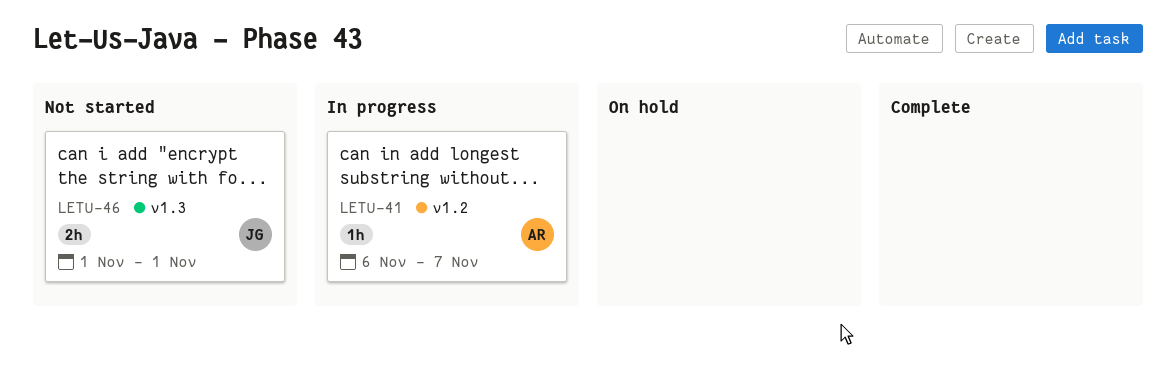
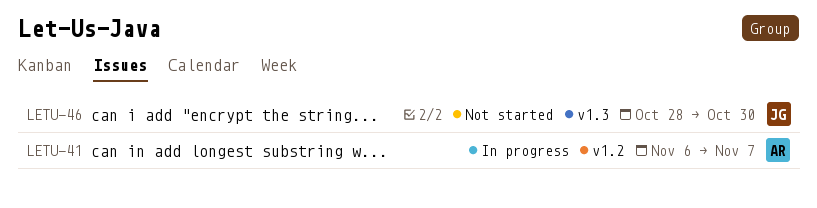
LETU-46, start: Nov 1 -> Oct 28
LETU-46, due: Nov 1 -> Oct 30

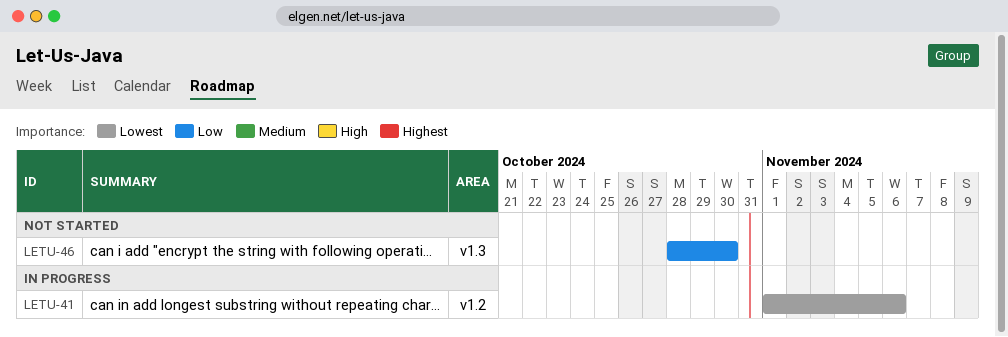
LETU-41, start: Nov 6 -> Nov 1
LETU-41, due: Nov 7 -> Nov 6

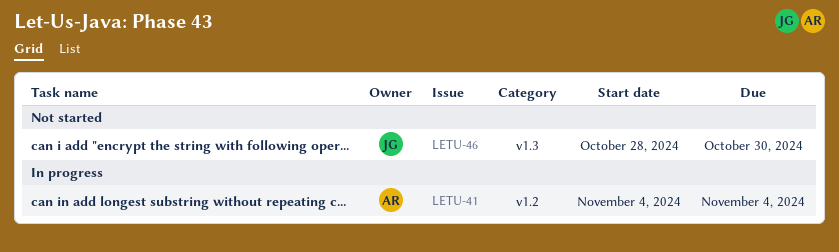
LETU-41, start: Nov 1 -> Nov 4
LETU-41, due: Nov 6 -> Nov 4

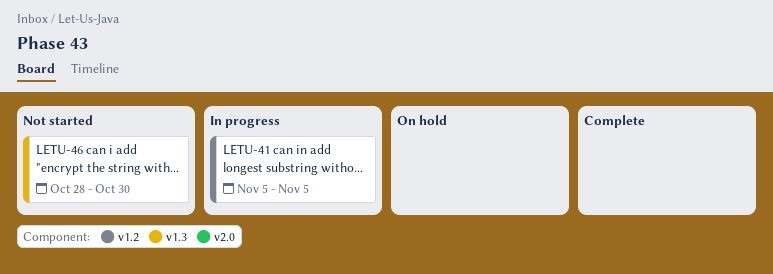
LETU-41, start: Nov 4 -> Nov 5
LETU-41, due: Nov 4 -> Nov 5

